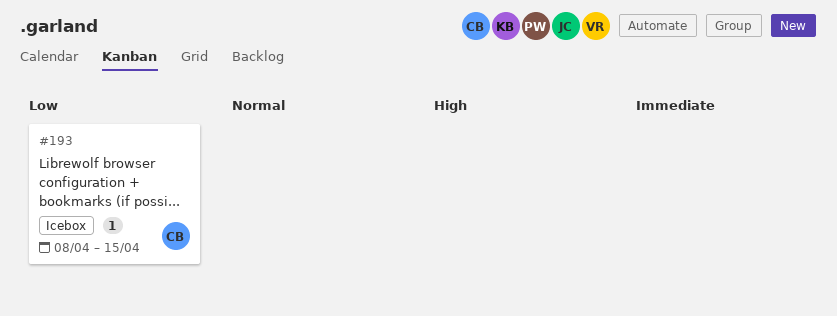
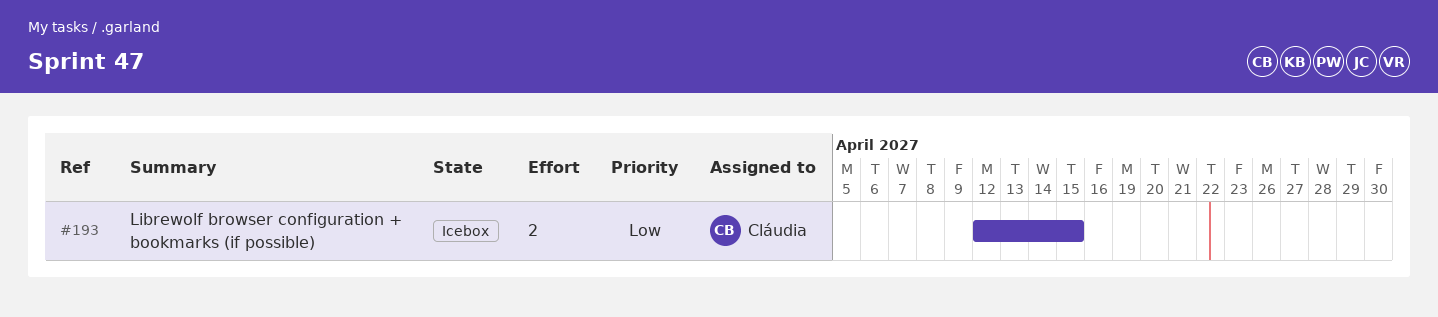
#193, estimate: 1 -> 2
#193, start: Apr 8 -> Apr 12

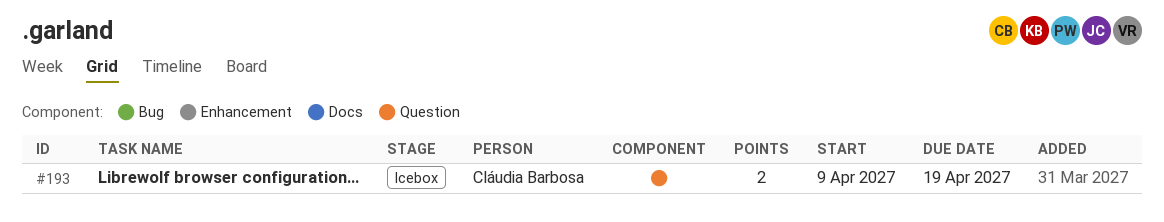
#193, start: Apr 12 -> Apr 9
#193, due: Apr 15 -> Apr 19

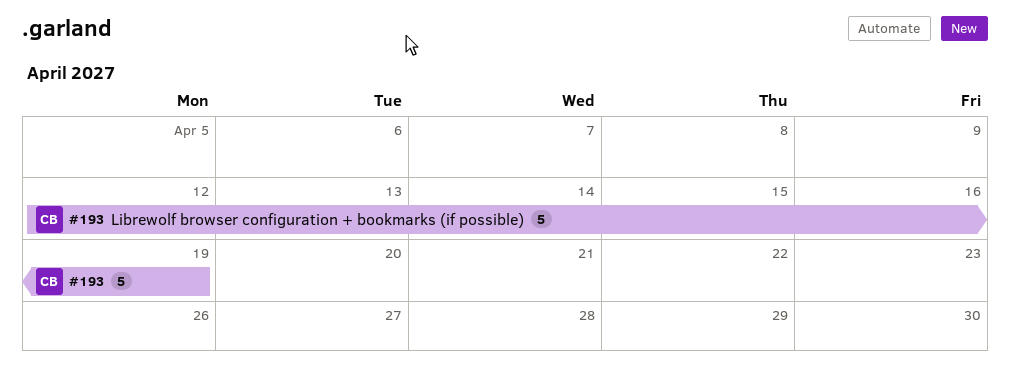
#193, estimate: 2 -> 5
#193, start: Apr 9 -> Apr 12

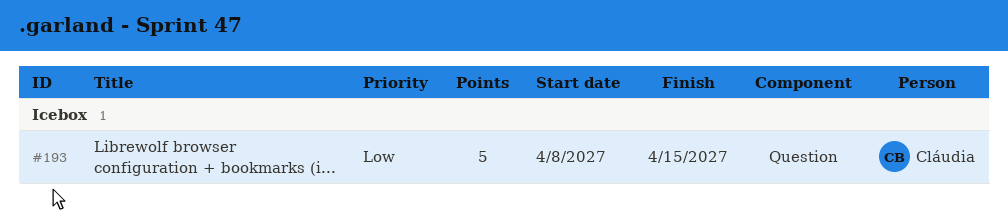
#193, start: Apr 12 -> Apr 8
#193, due: Apr 19 -> Apr 15

